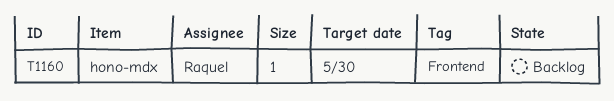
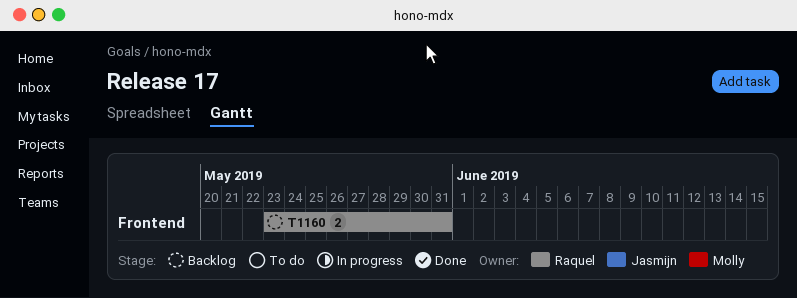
T1160, estimate: 1 -> 2
T1160, due: May 30 -> May 31

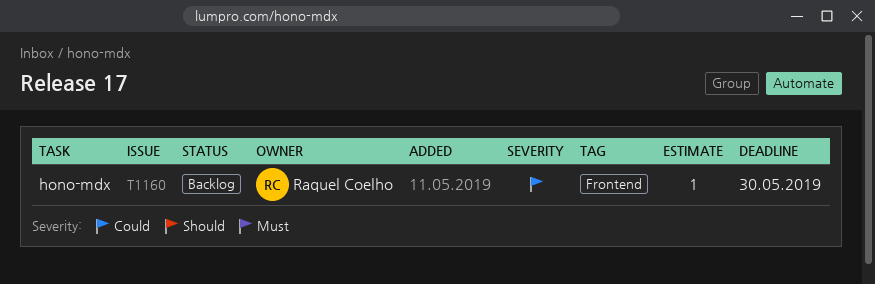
T1160, estimate: 2 -> 1
T1160, due: May 31 -> May 30

